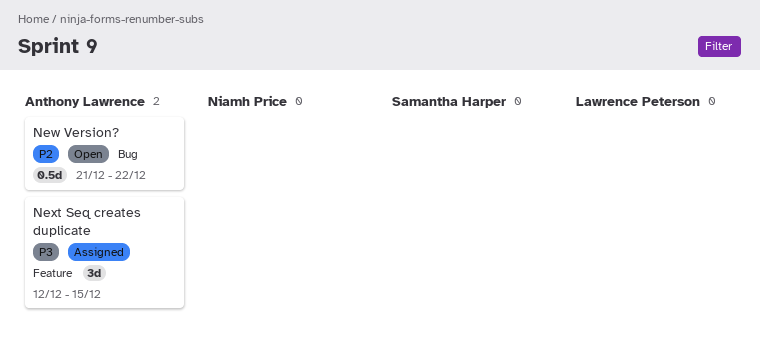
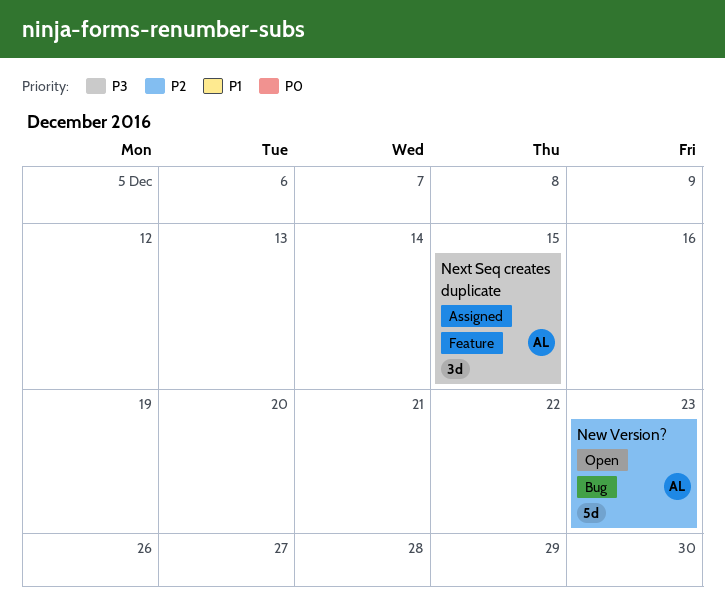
New Version?, estimate: 0.5d -> 5d
New Version?, due: Dec 22 -> Dec 23

